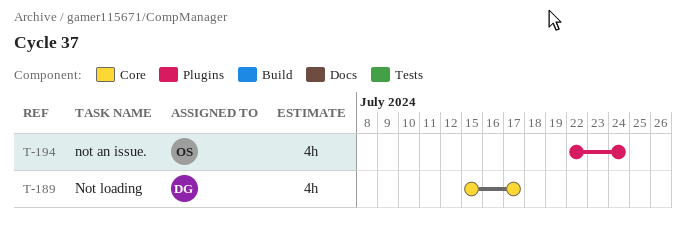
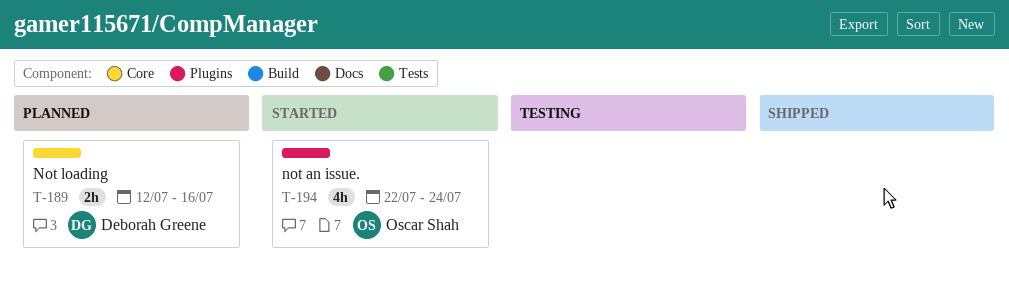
T-189, estimate: 4h -> 2h
T-189, start: Jul 15 -> Jul 12
T-189, due: Jul 17 -> Jul 16

